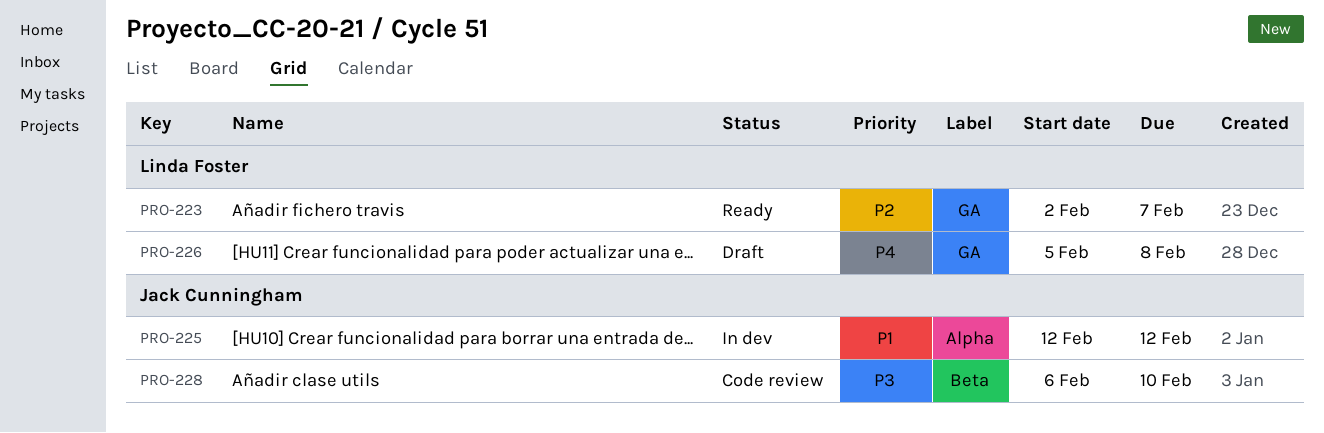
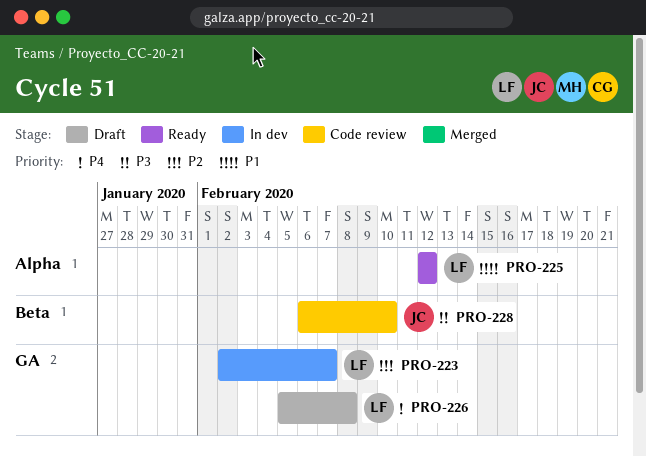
PRO-223, status: Ready -> In dev
PRO-225, status: In dev -> Ready
PRO-225, owner: Jack Cunningham -> Linda Foster

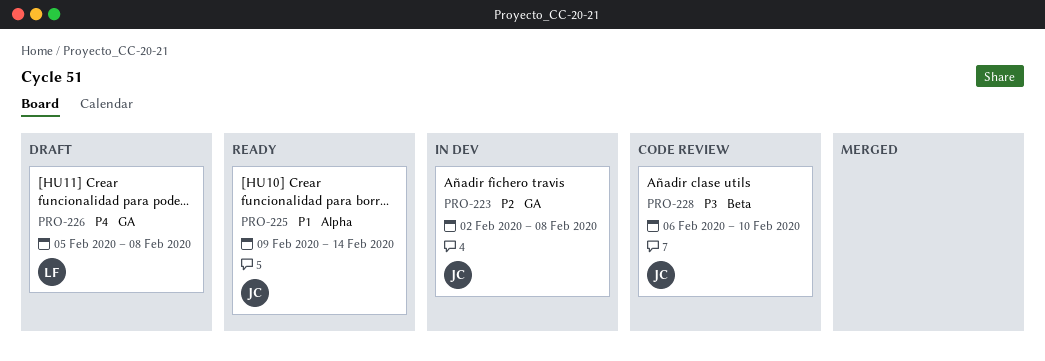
PRO-223, owner: LF -> JC
PRO-223, due: Feb 7 -> Feb 8
PRO-225, owner: LF -> JC
PRO-225, start: Feb 12 -> Feb 9
PRO-225, due: Feb 12 -> Feb 14

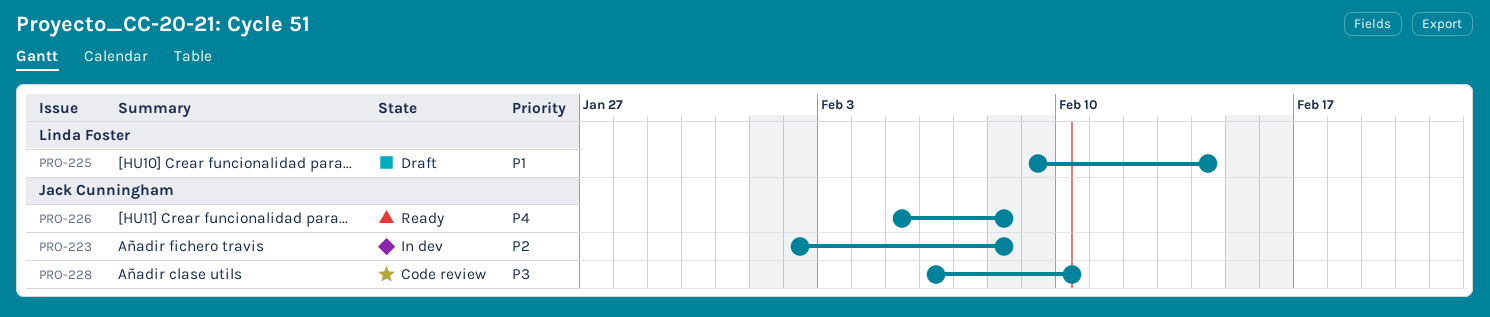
PRO-225, status: Ready -> Draft
PRO-225, owner: Jack Cunningham -> Linda Foster
PRO-226, status: Draft -> Ready
PRO-226, owner: Linda Foster -> Jack Cunningham

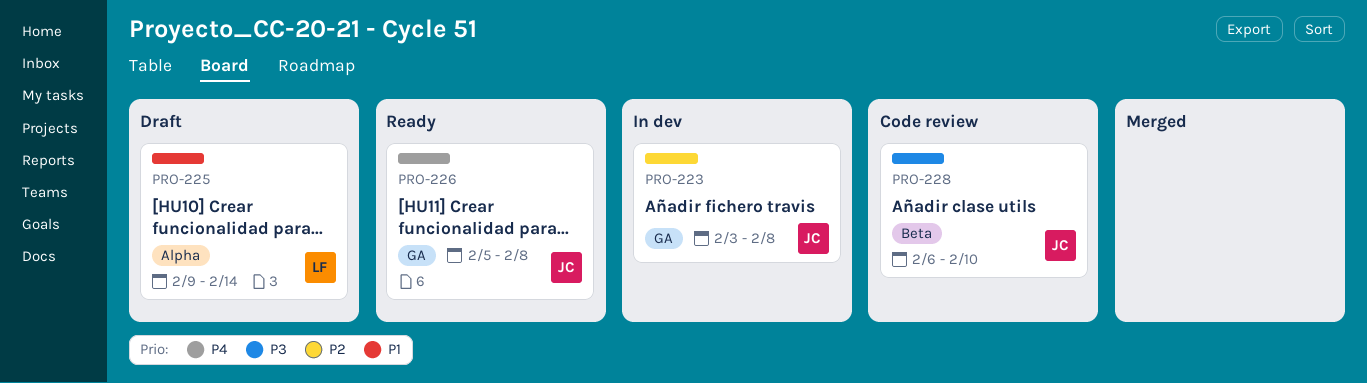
PRO-223, start: Feb 2 -> Feb 3

